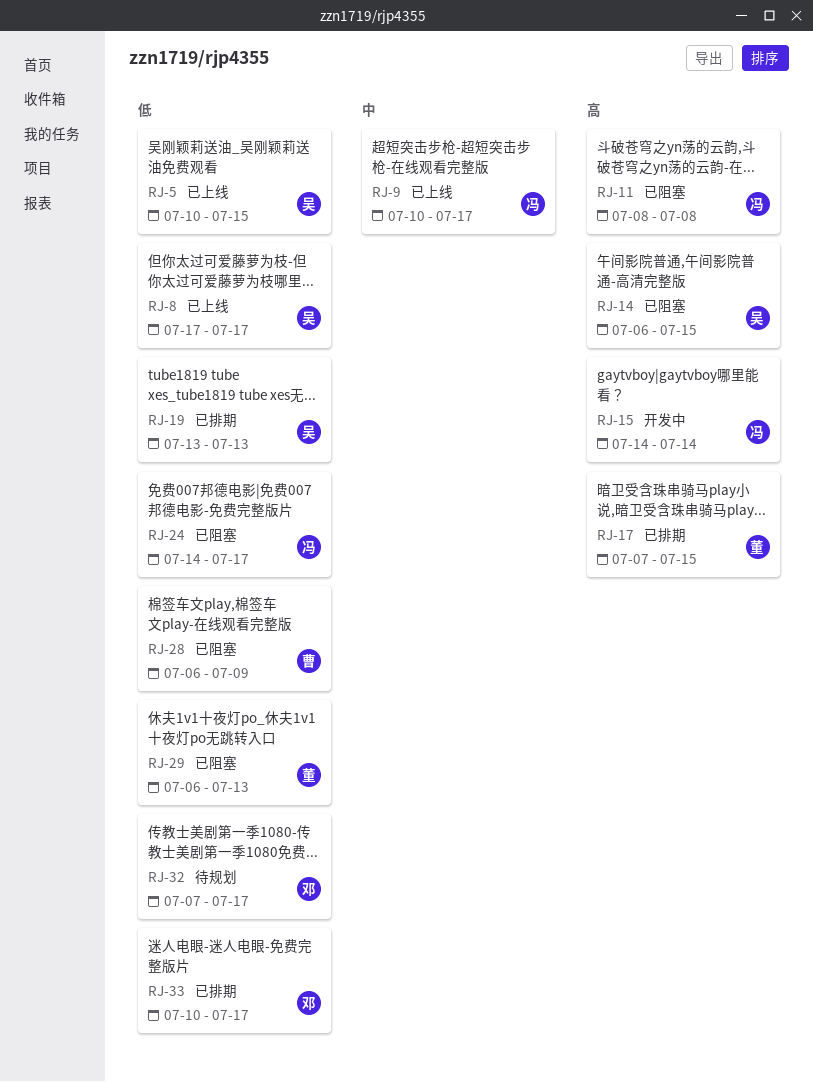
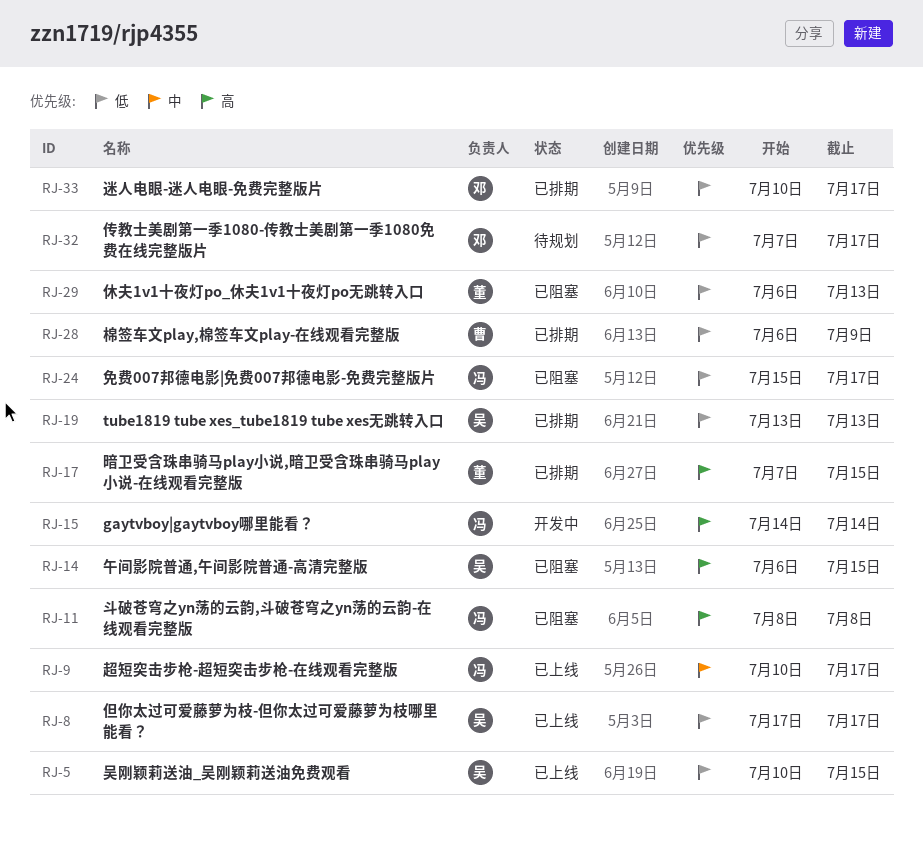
RJ-24, start: Jul 14 -> Jul 15
RJ-28, status: 已阻塞 -> 已排期

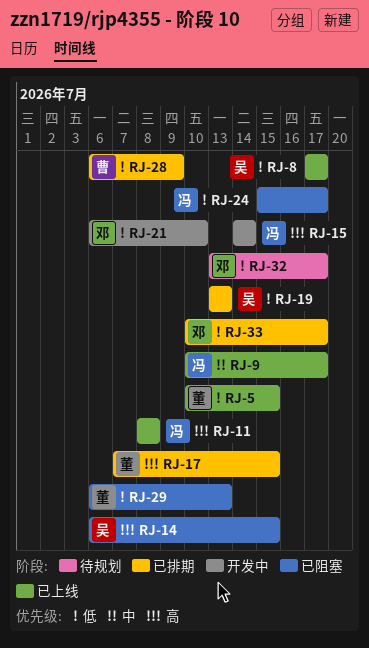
RJ-5, owner: 吴 -> 董
RJ-11, status: 已阻塞 -> 已上线
RJ-21: none -> present
RJ-32, start: Jul 7 -> Jul 13

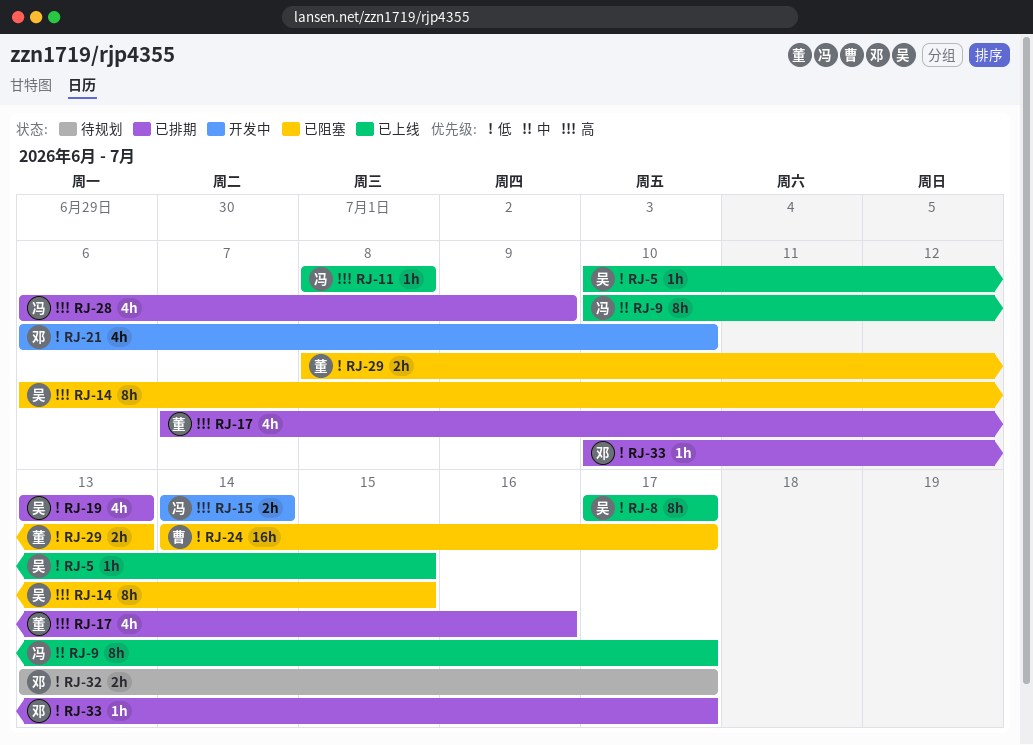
RJ-5, owner: 董 -> 吴
RJ-17, due: Jul 15 -> Jul 16
RJ-24, owner: 冯 -> 曹
RJ-24, start: Jul 15 -> Jul 14
RJ-28, owner: 曹 -> 冯
RJ-28, priority: 低 -> 高
RJ-29, start: Jul 6 -> Jul 8

